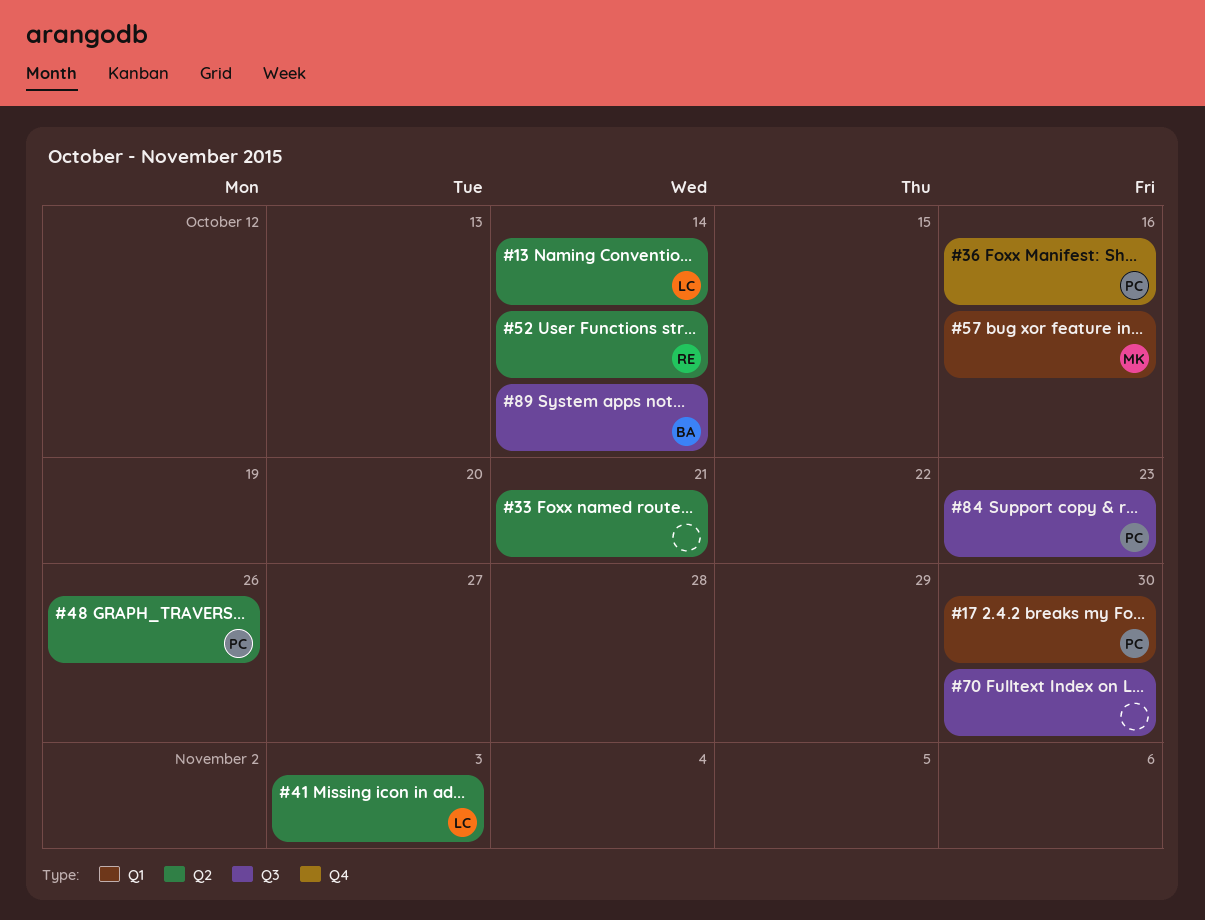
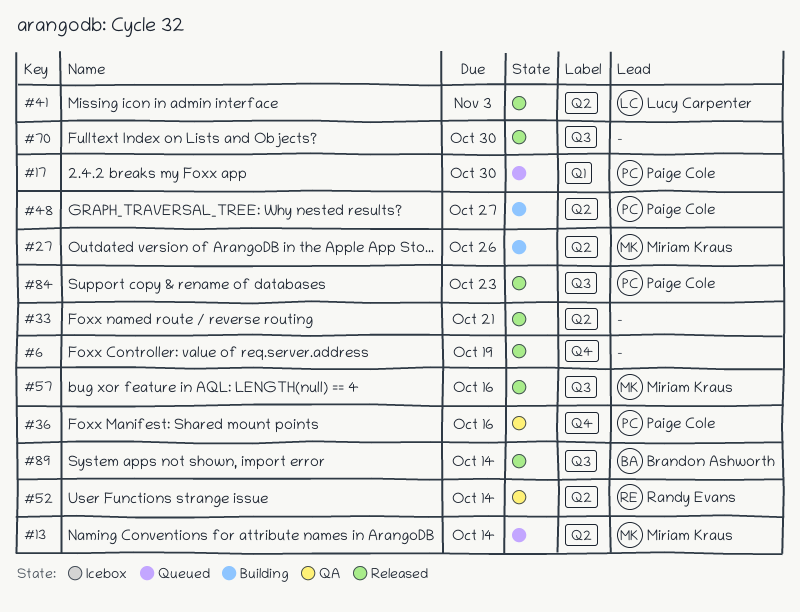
#6: none -> present
#13, owner: Lucy Carpenter -> Miriam Kraus
#27: none -> present
#48, due: Oct 26 -> Oct 27
#57, label: Q1 -> Q3

